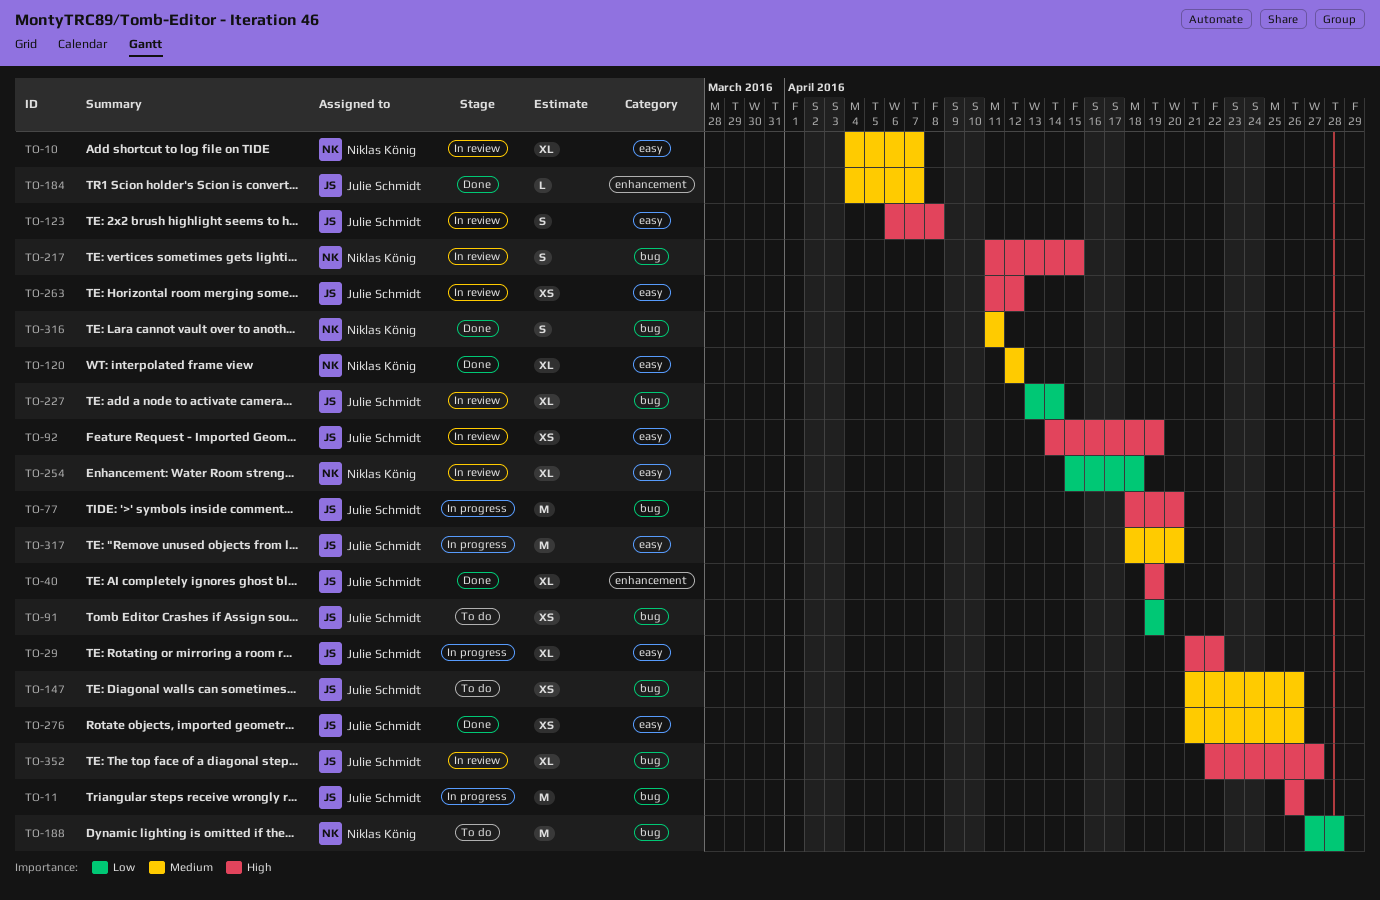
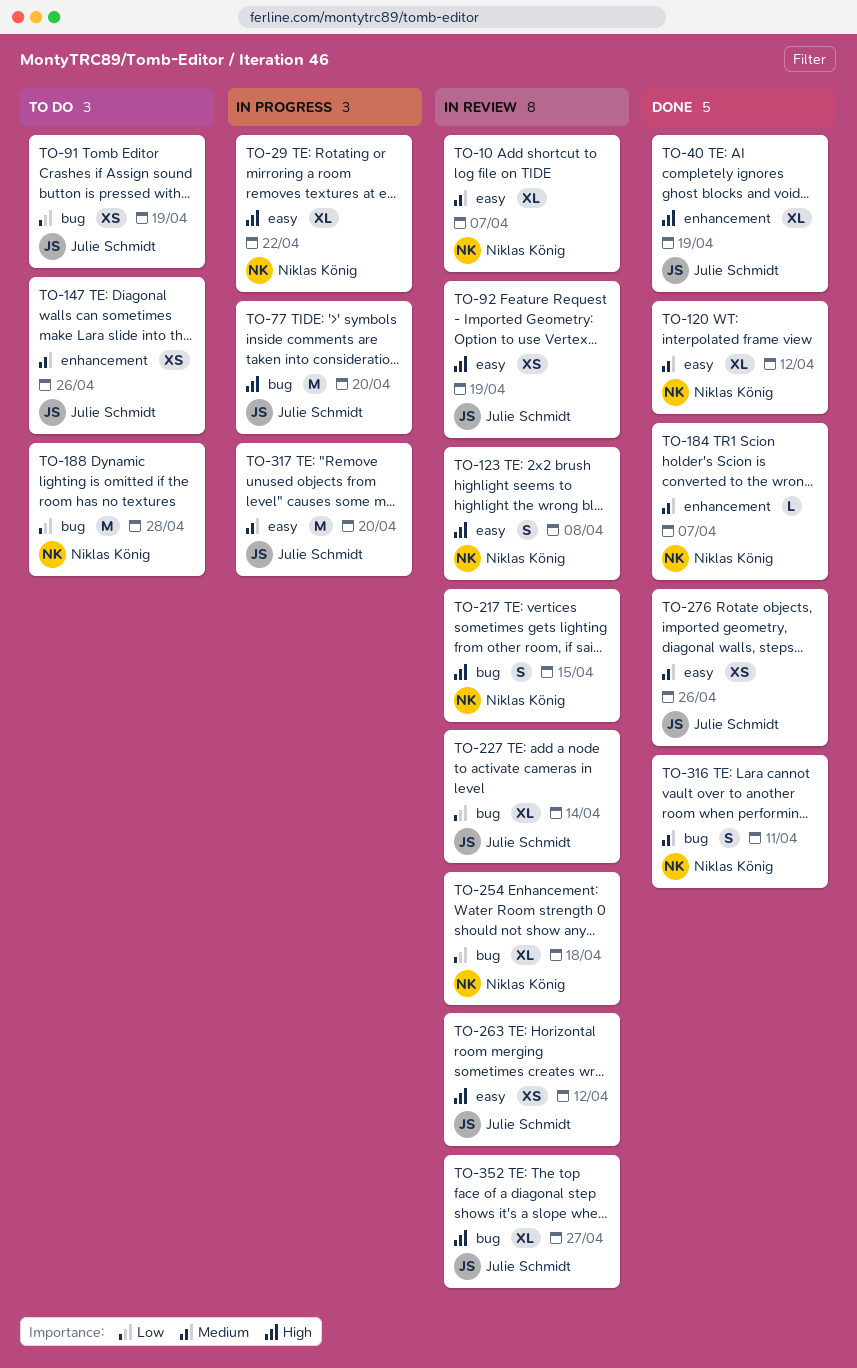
TO-11: present -> none
TO-29, owner: Julie Schmidt -> Niklas König
TO-123, owner: Julie Schmidt -> Niklas König
TO-147, label: bug -> enhancement
TO-184, owner: Julie Schmidt -> Niklas König
TO-254, label: easy -> bug

